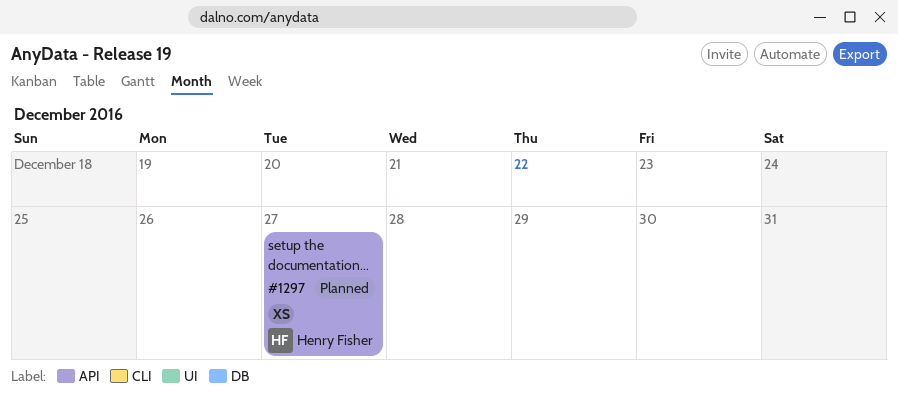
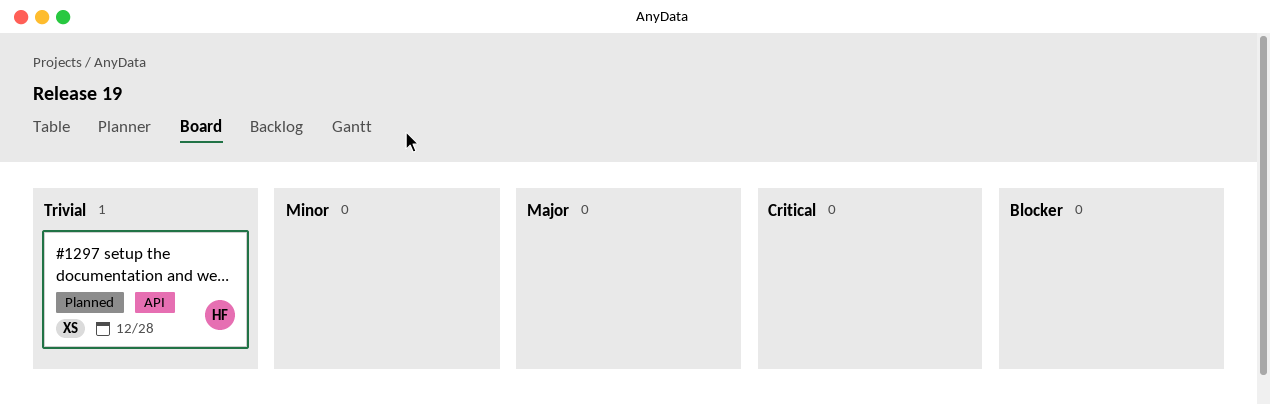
#1297, due: Dec 27 -> Dec 28

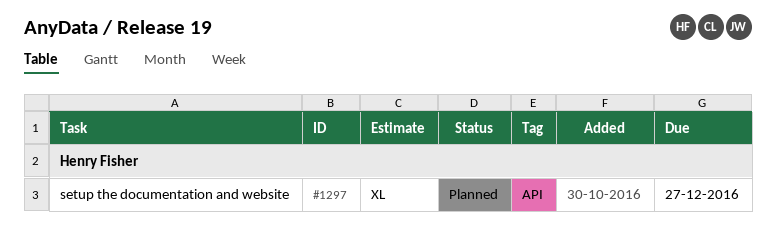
#1297, estimate: XS -> XL
#1297, due: Dec 28 -> Dec 27

